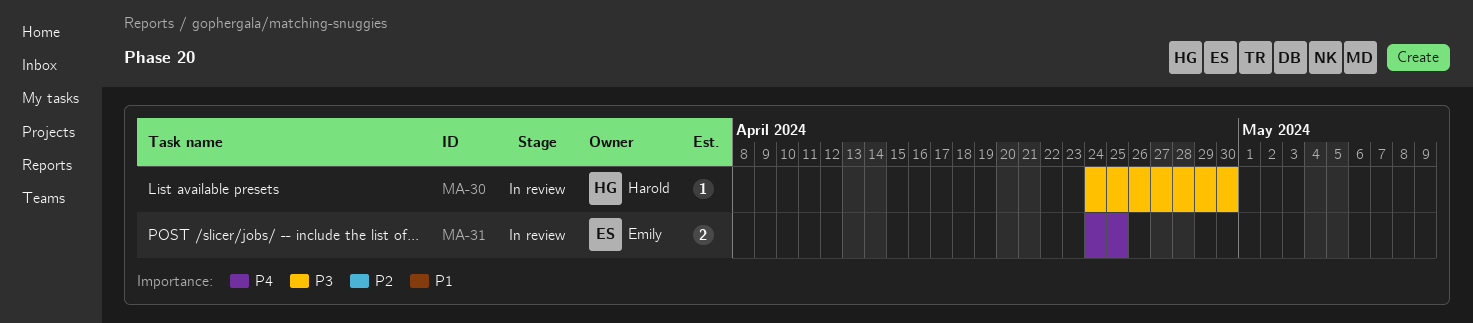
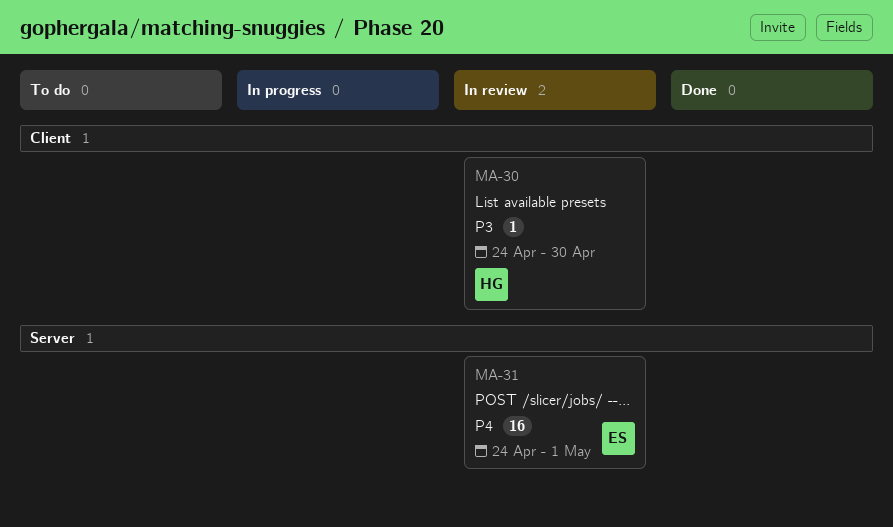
MA-31, estimate: 2 -> 16
MA-31, due: Apr 25 -> May 1

